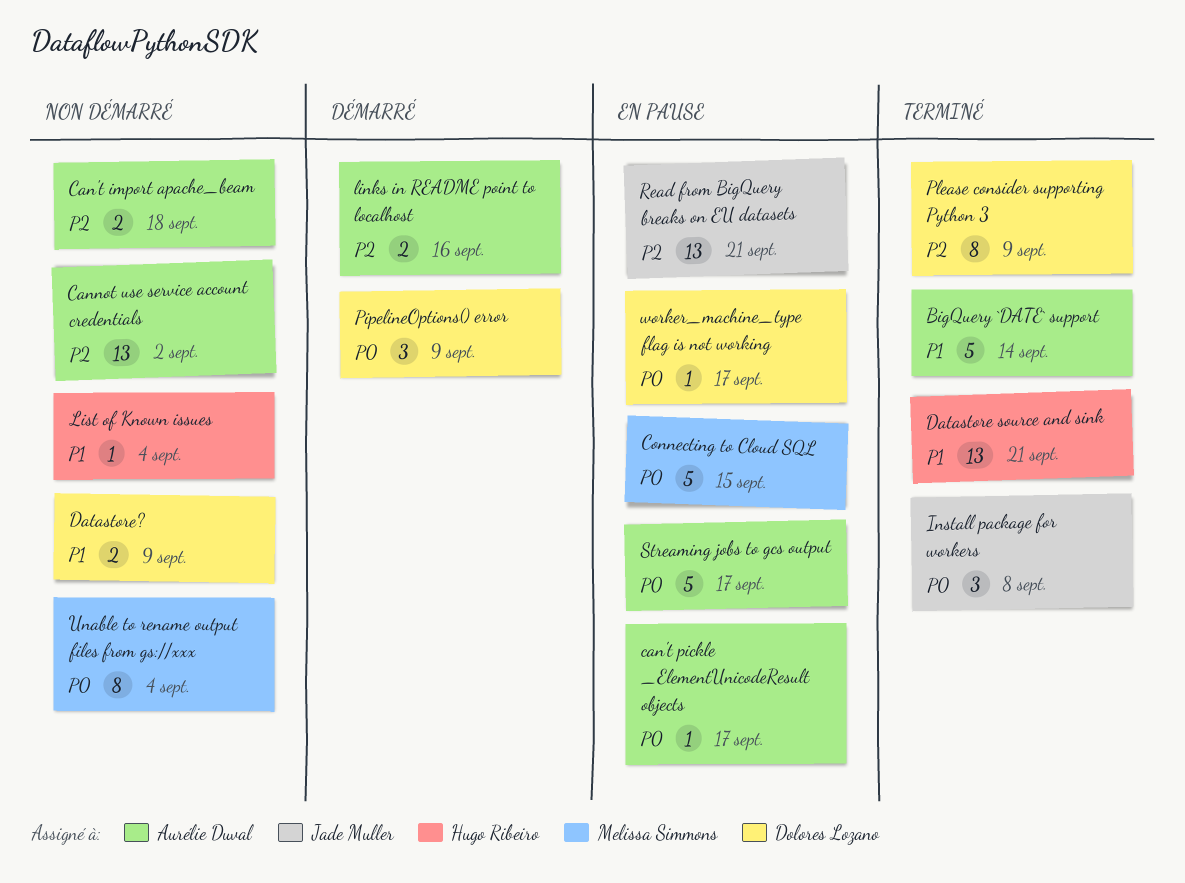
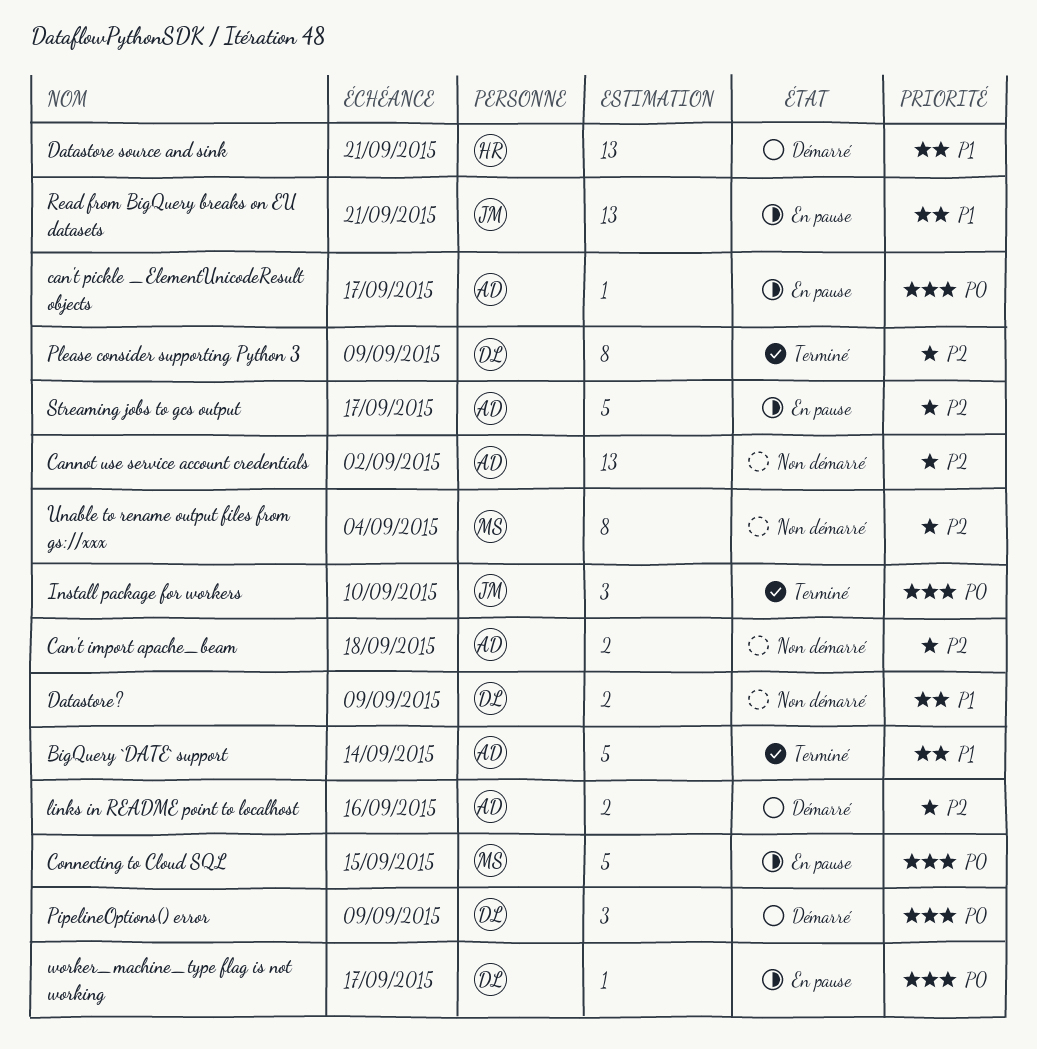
Datastore source and sink, status: Terminé -> Démarré
Install package for workers, due: Sep 8 -> Sep 10
List of Known issues: present -> none
Read from BigQuery breaks on EU datasets, priority: P2 -> P1
Streaming jobs to gcs output, priority: P0 -> P2
Unable to rename output files from gs://xxx, priority: P0 -> P2

